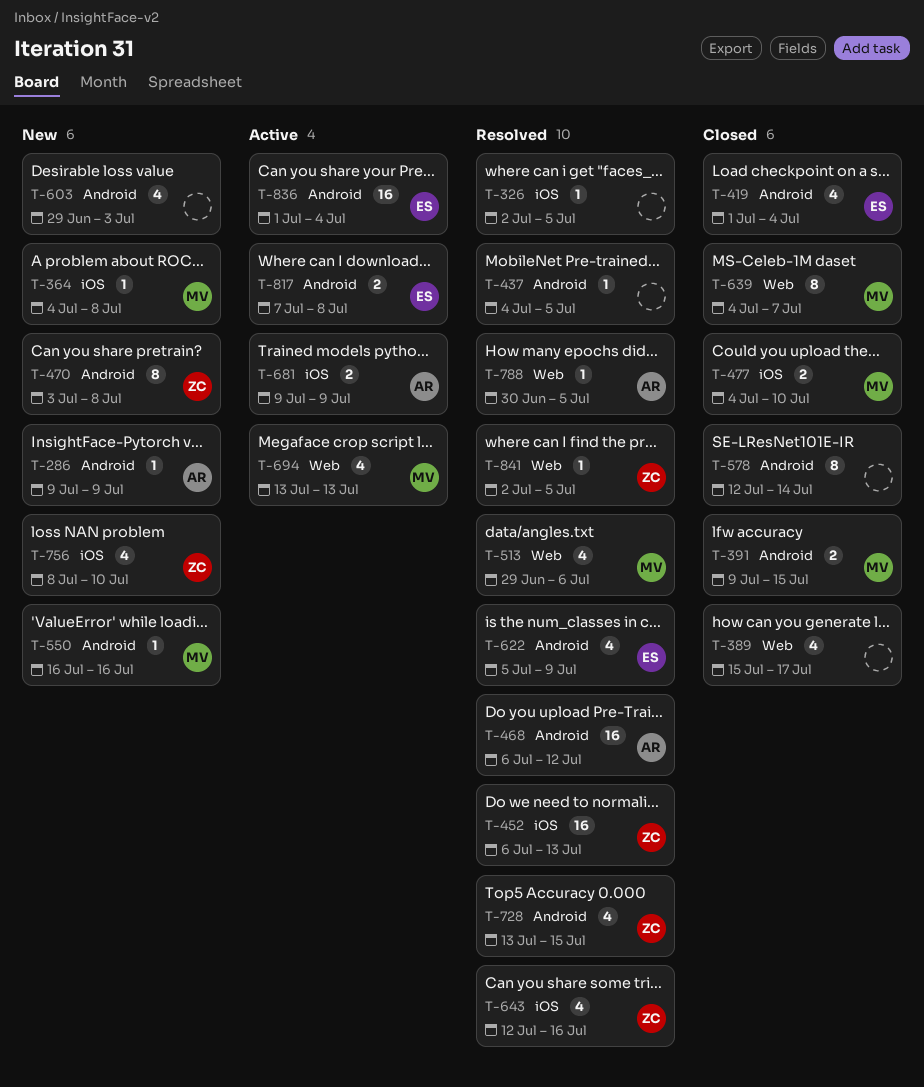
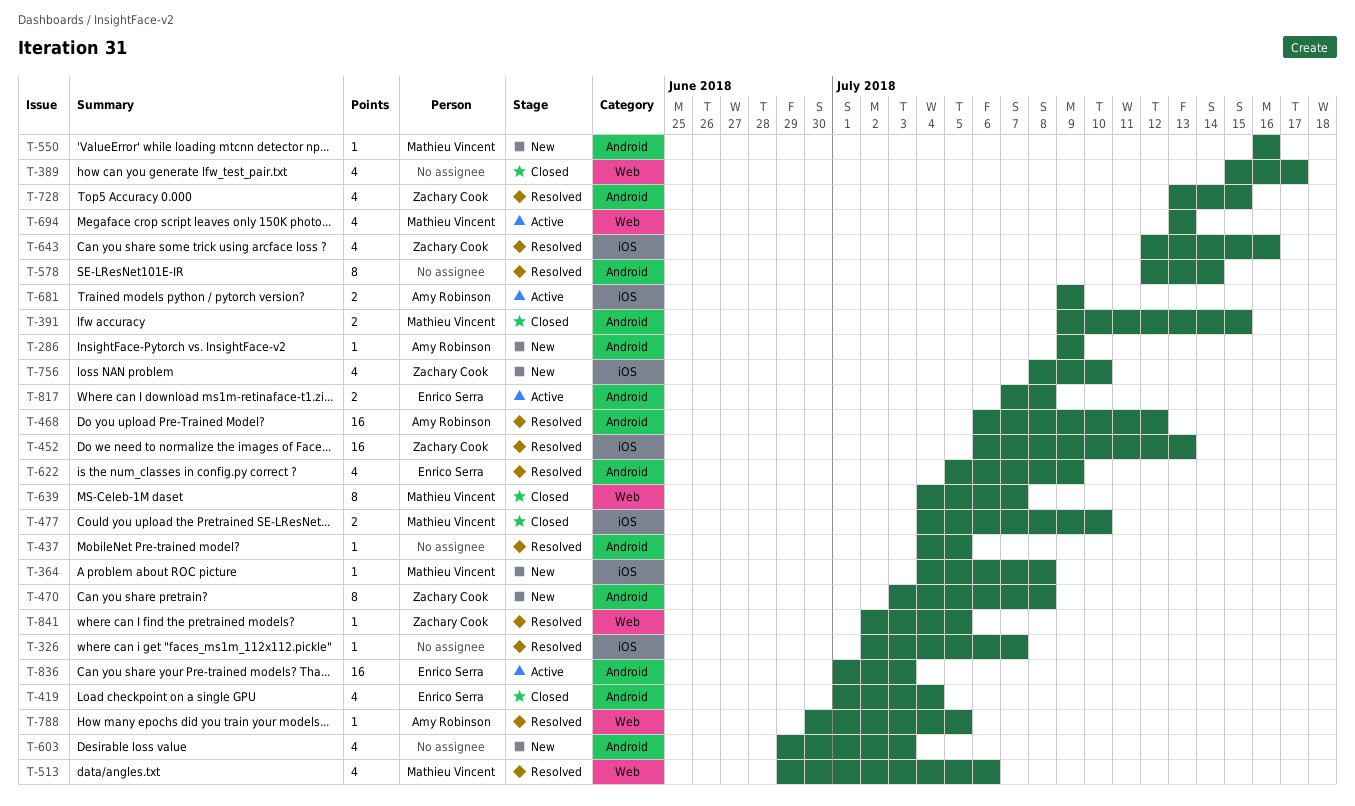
T-326, due: Jul 5 -> Jul 7
T-578, status: Closed -> Resolved
T-836, due: Jul 4 -> Jul 3

